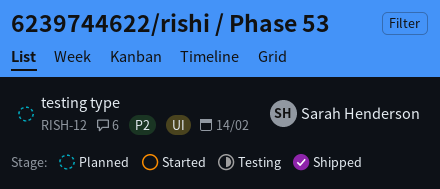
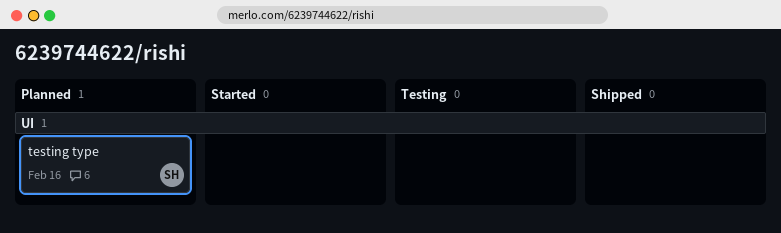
testing type, due: Feb 14 -> Feb 16

